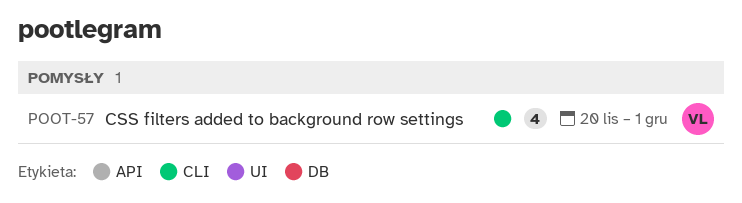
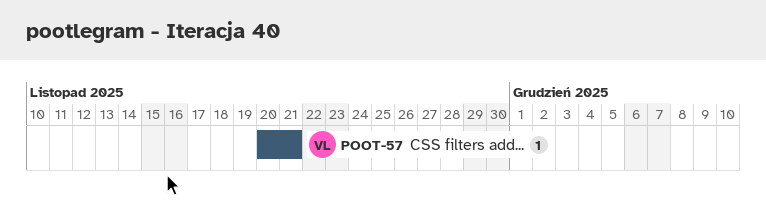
POOT-57, estimate: 4 -> 1
POOT-57, due: Dec 1 -> Nov 21

